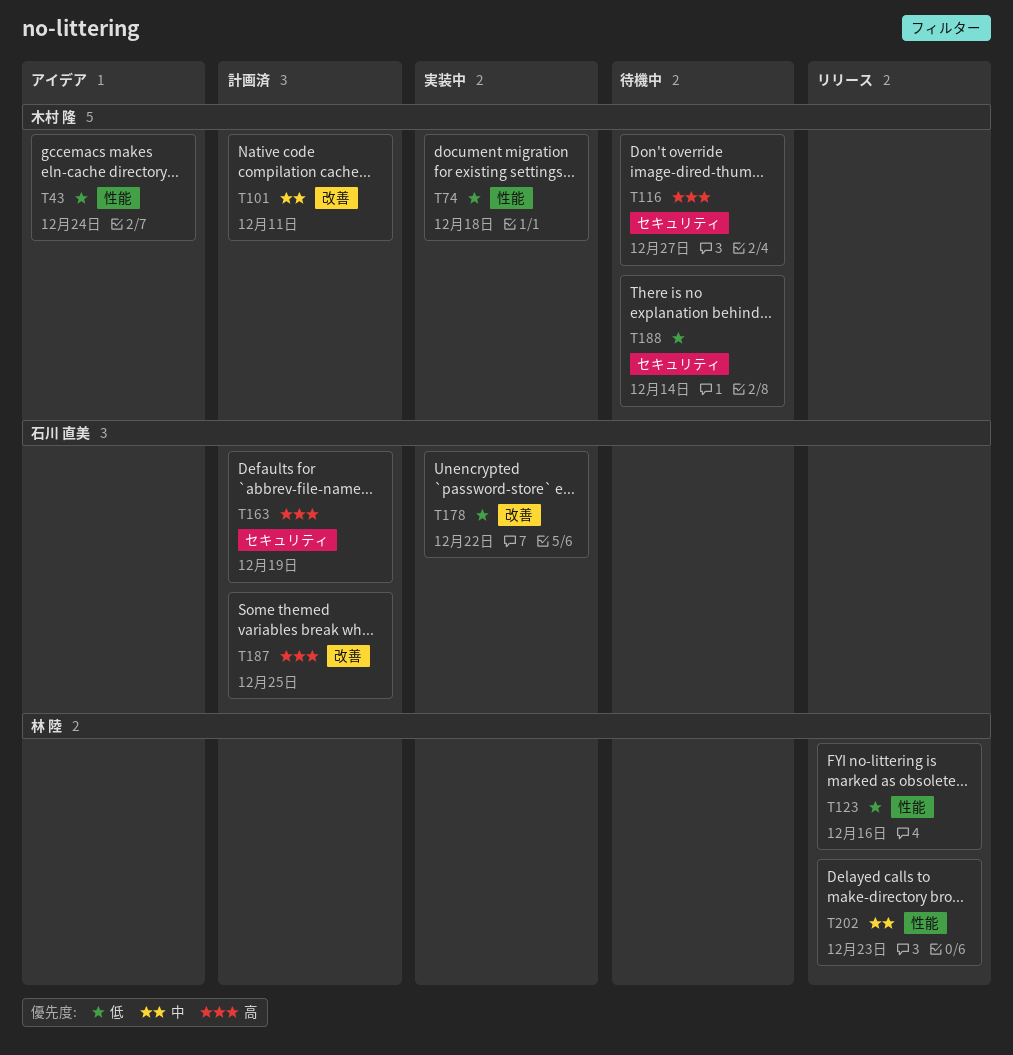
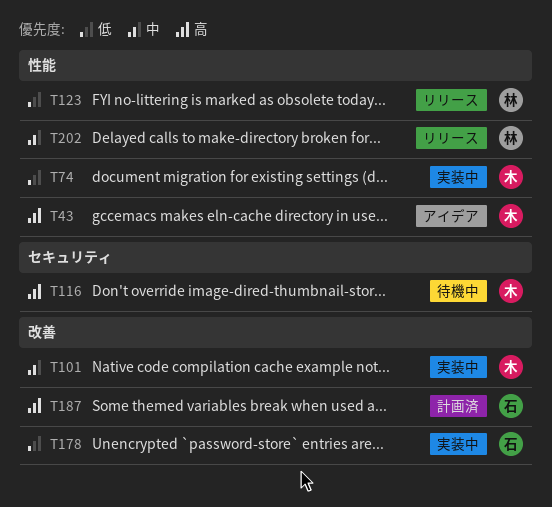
T43, priority: 低 -> 高
T101, status: 計画済 -> 実装中
T163: present -> none
T188: present -> none

